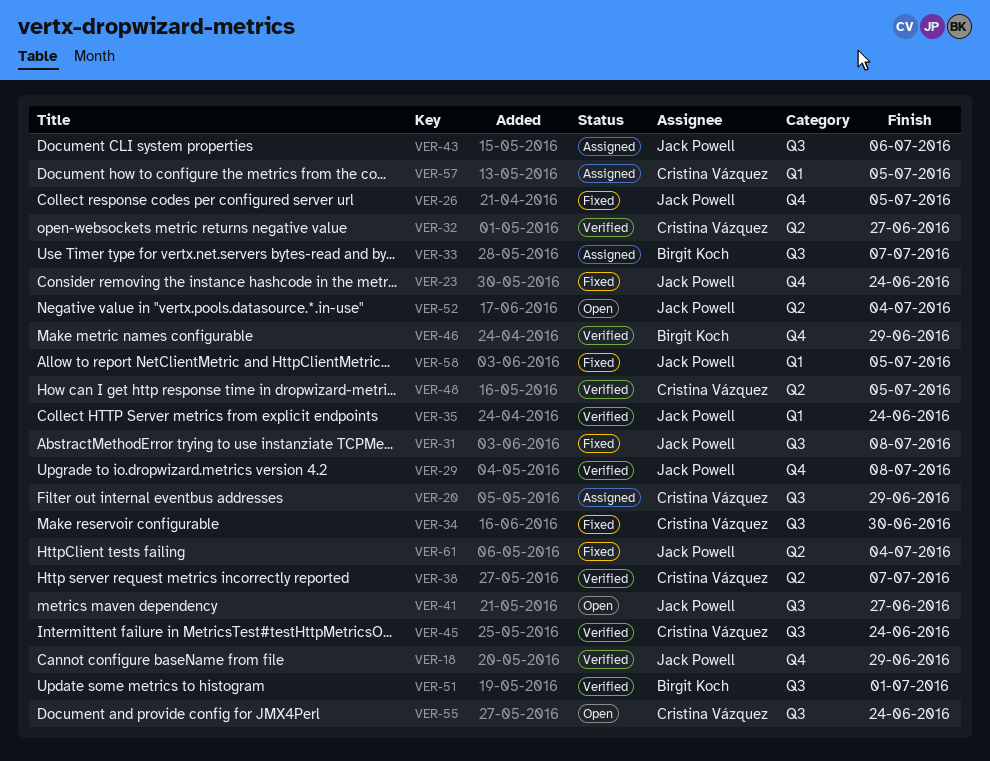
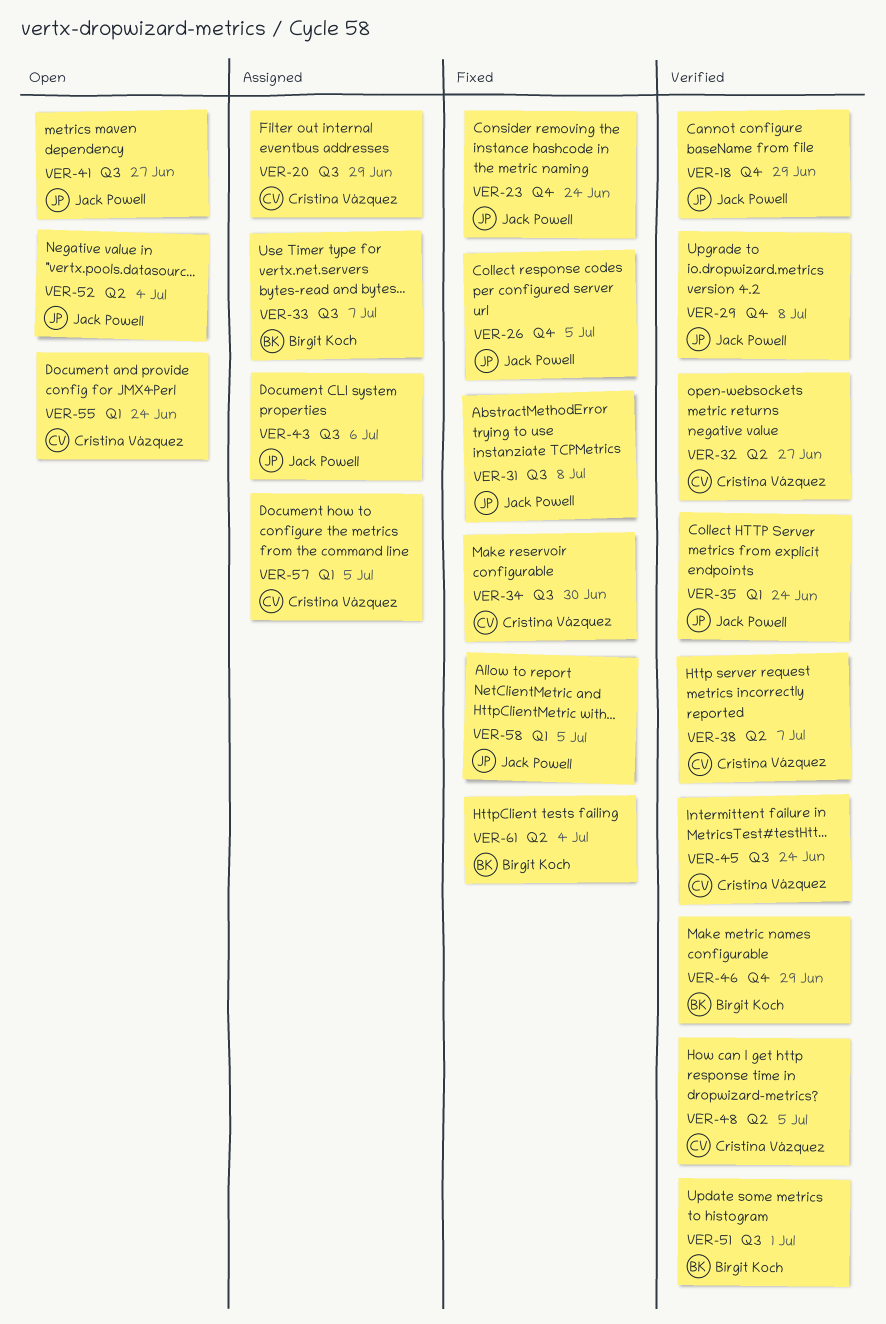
VER-55, label: Q3 -> Q1
VER-61, owner: Jack Powell -> Birgit Koch

